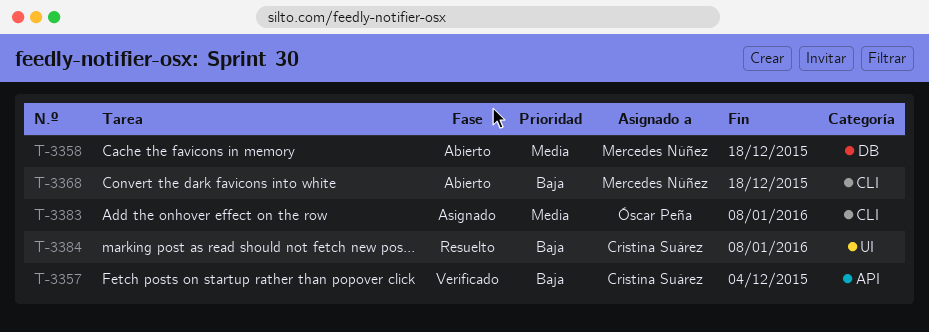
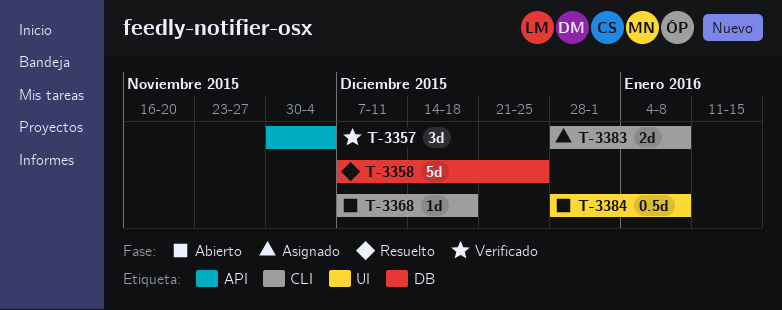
T-3358, status: Abierto -> Resuelto
T-3358, due: Dec 18 -> Dec 25
T-3384, status: Resuelto -> Abierto

